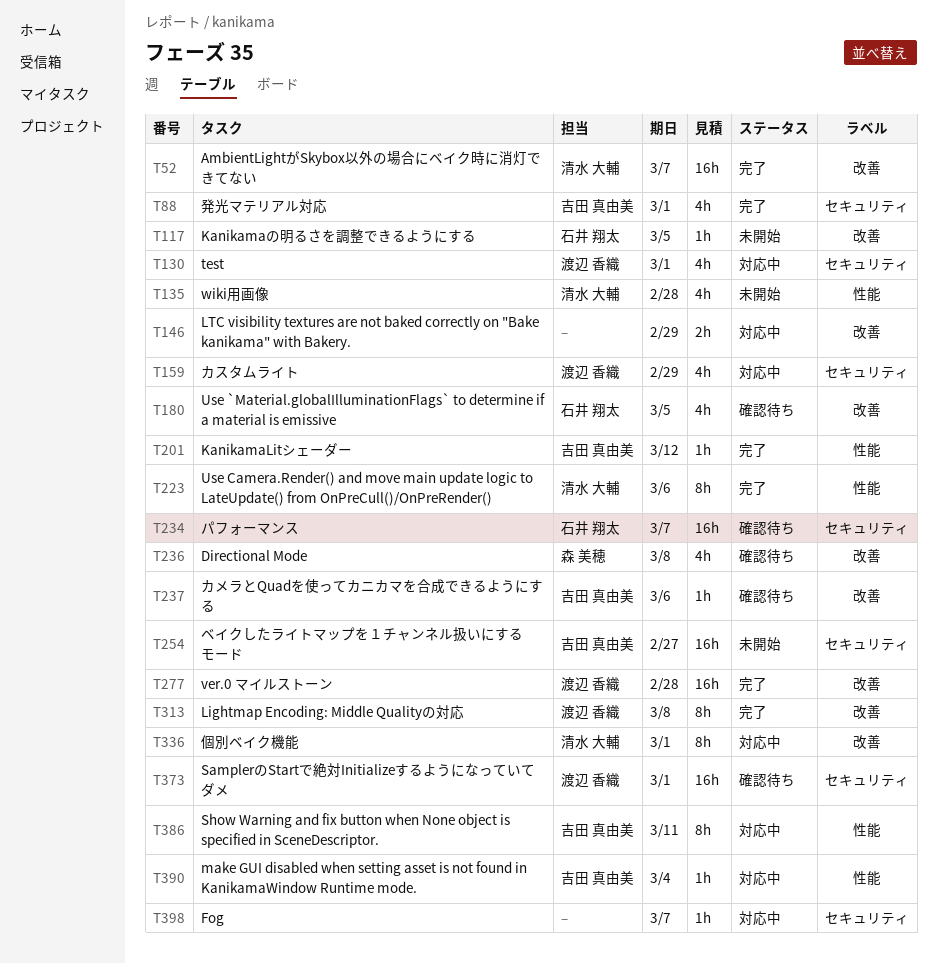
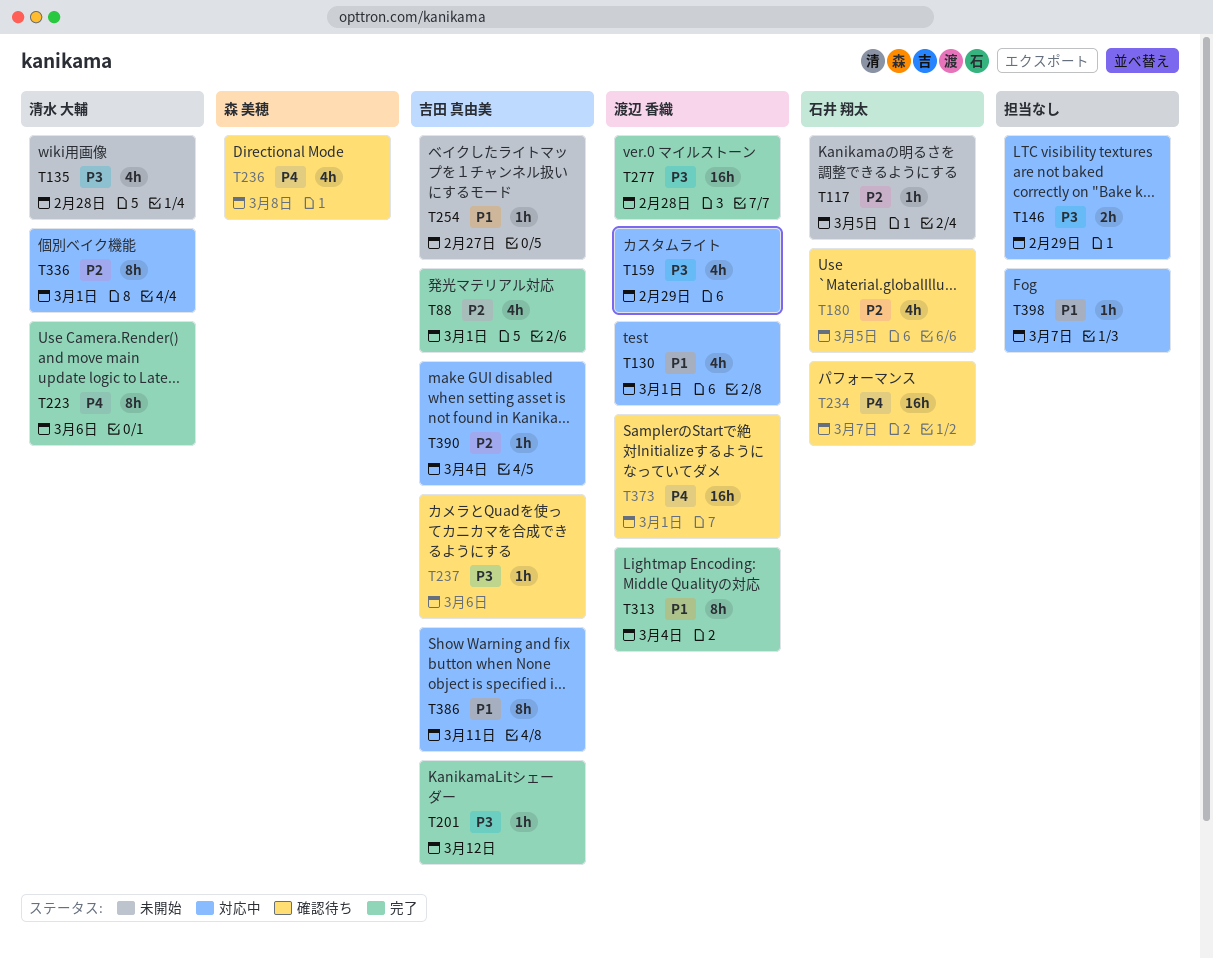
T52: present -> none
T254, estimate: 16h -> 1h
T313, due: Mar 8 -> Mar 4

